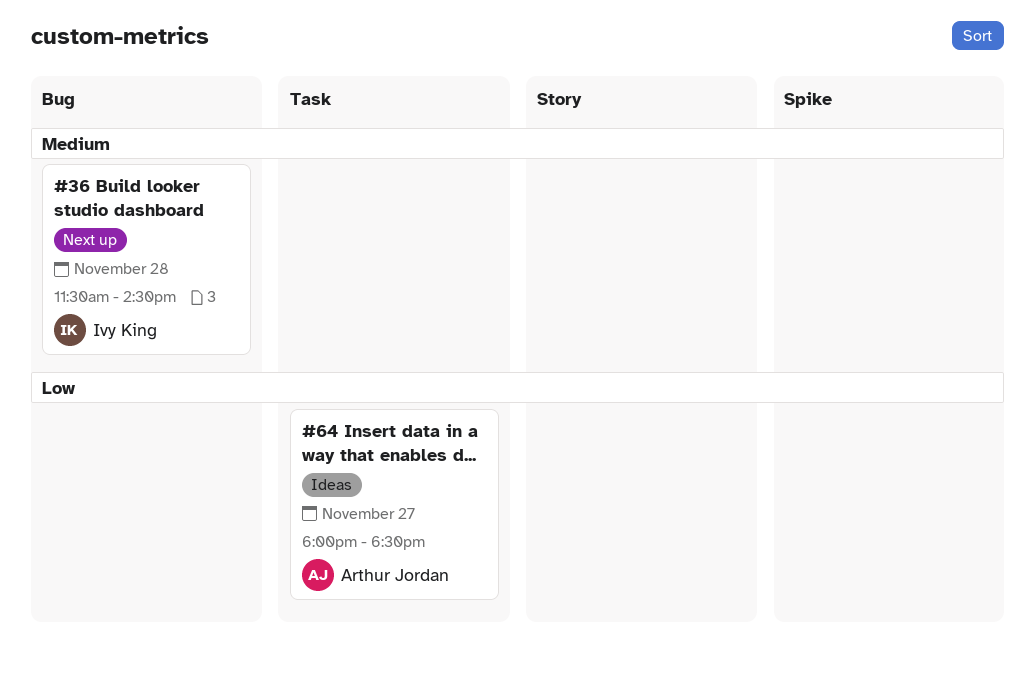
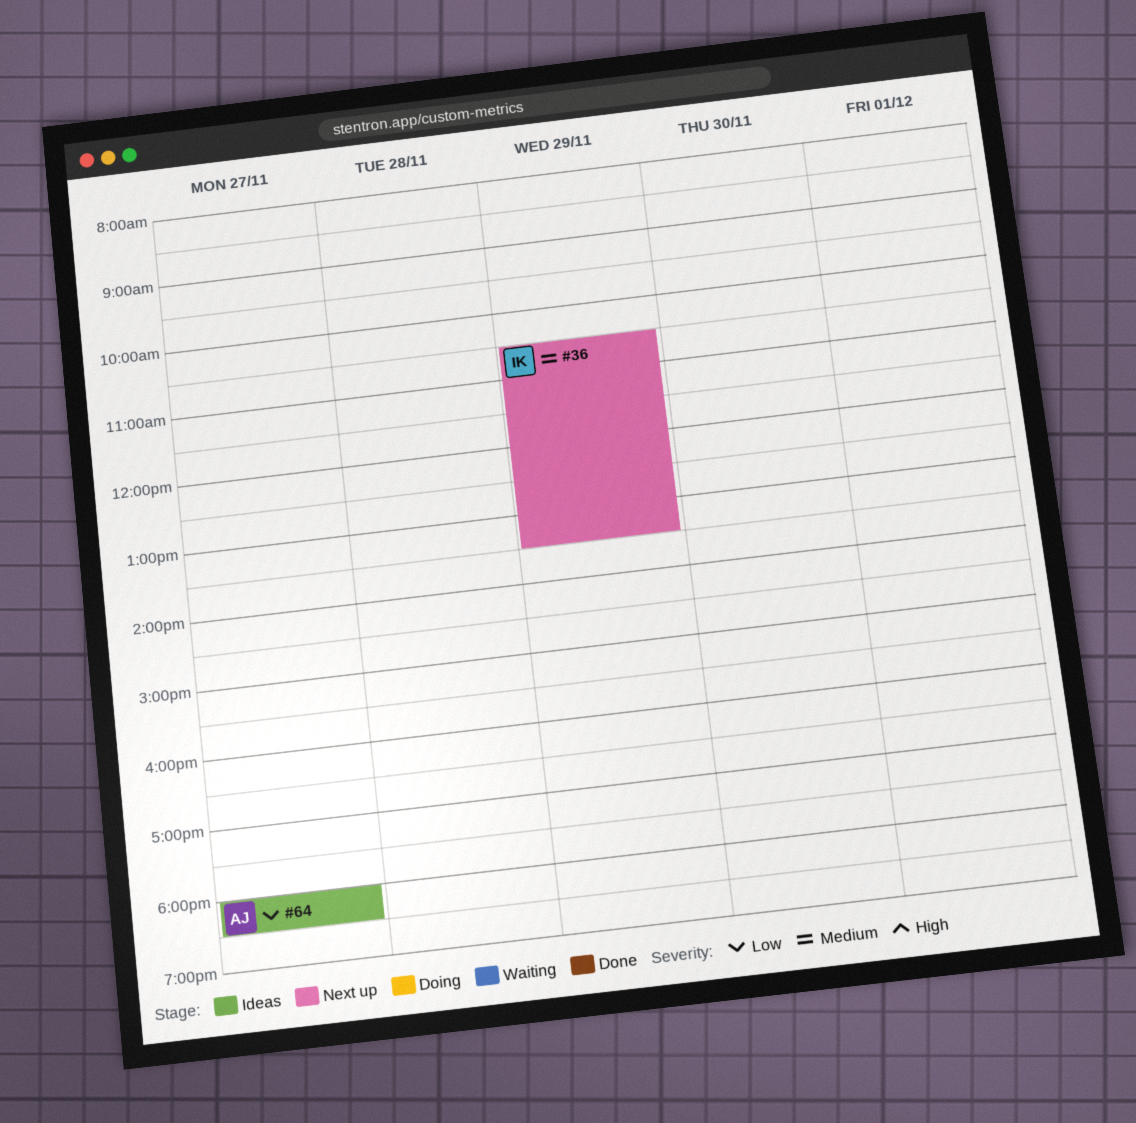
#36, day: Nov 28 -> Nov 29
#36, begins: 11:30 -> 10:30
#36, ends: 14:30 -> 13:30

